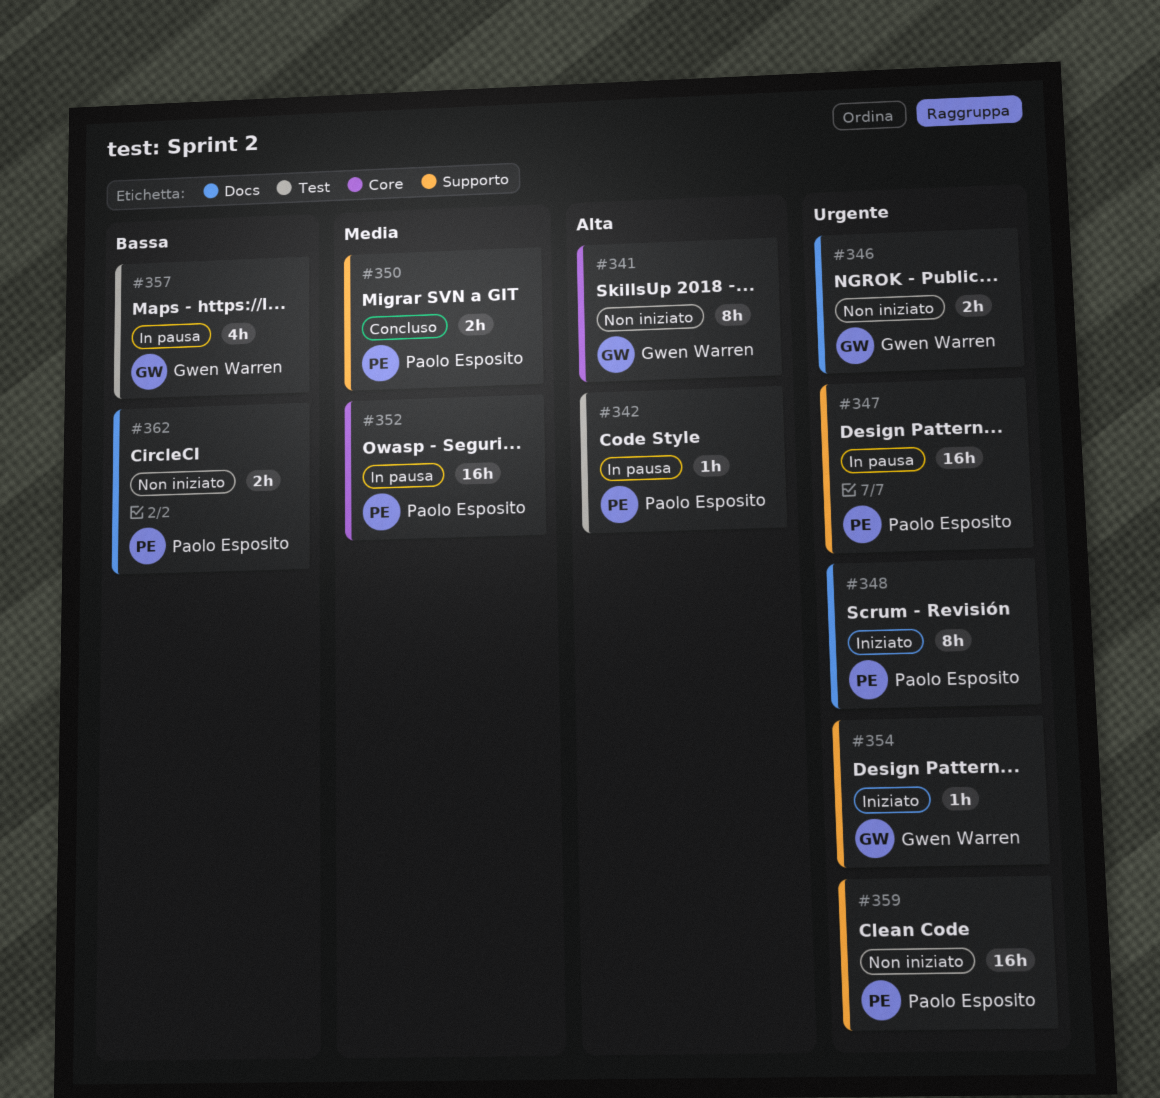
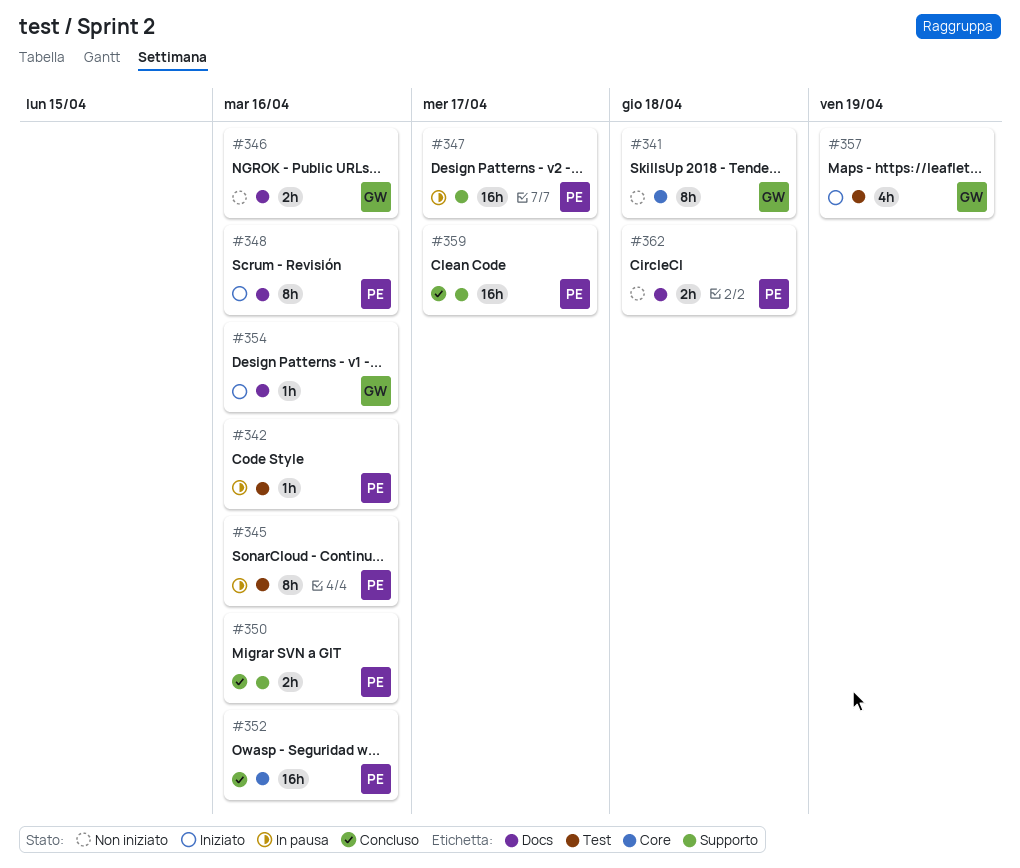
#345: none -> present
#352, status: In pausa -> Concluso
#354, label: Supporto -> Docs
#357, status: In pausa -> Iniziato
#359, status: Non iniziato -> Concluso

